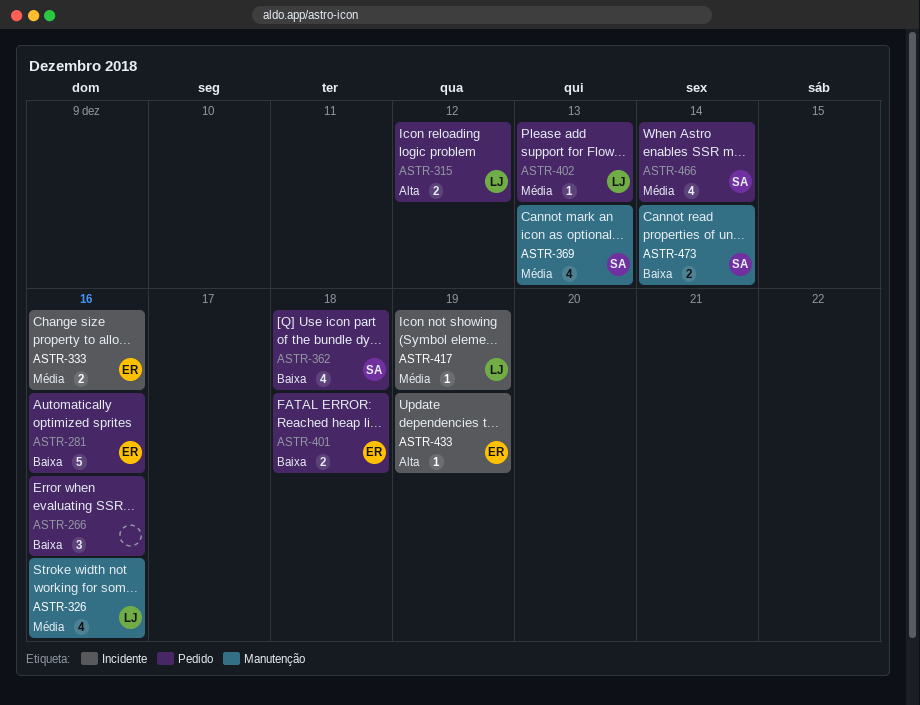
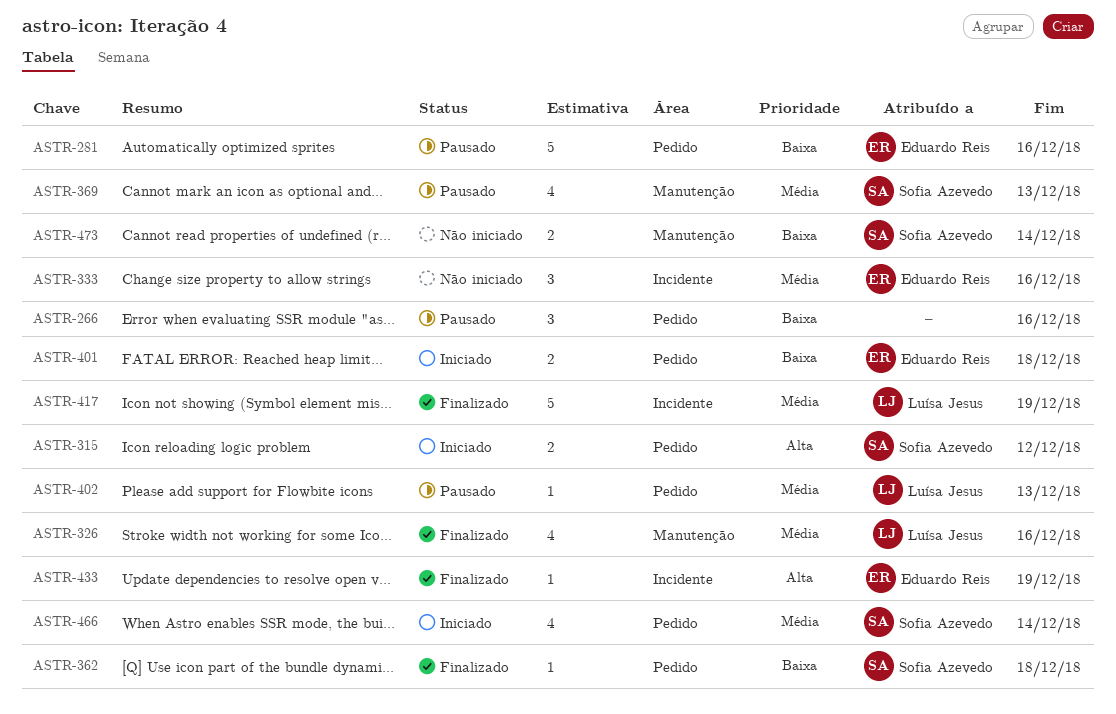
ASTR-315, owner: Luísa Jesus -> Sofia Azevedo
ASTR-333, estimate: 2 -> 3
ASTR-362, estimate: 4 -> 1
ASTR-417, estimate: 1 -> 5

